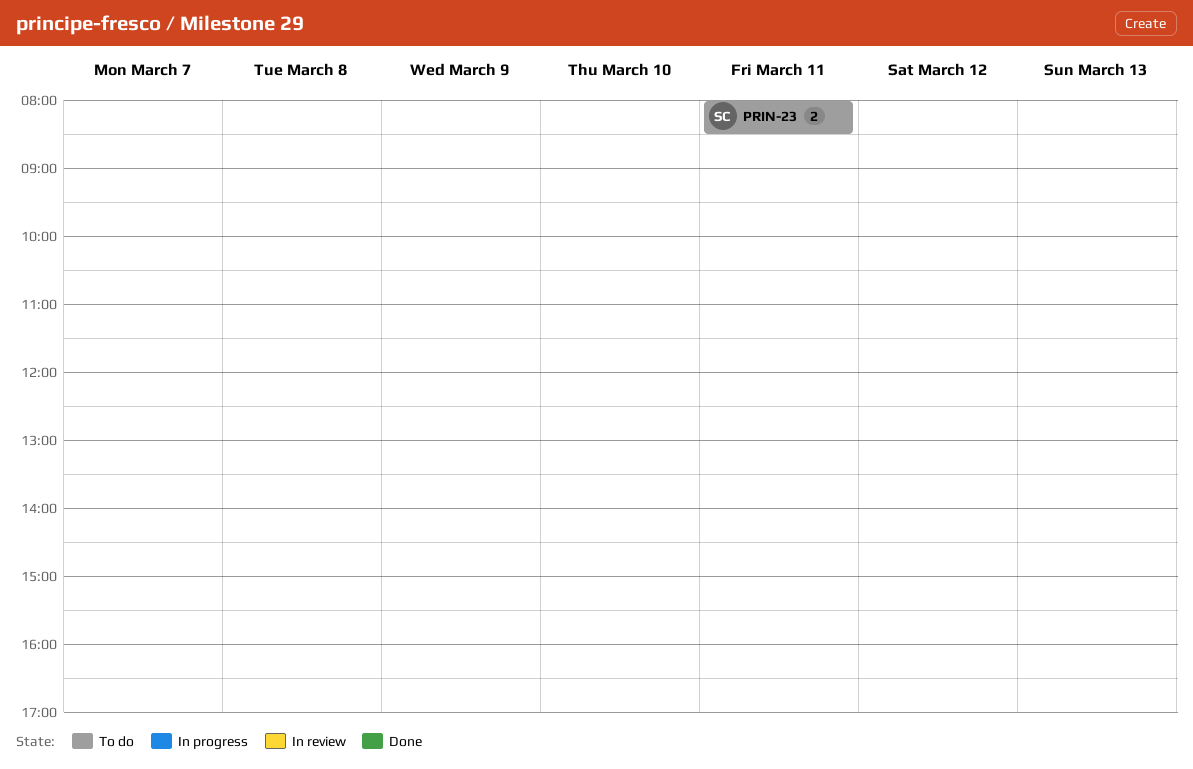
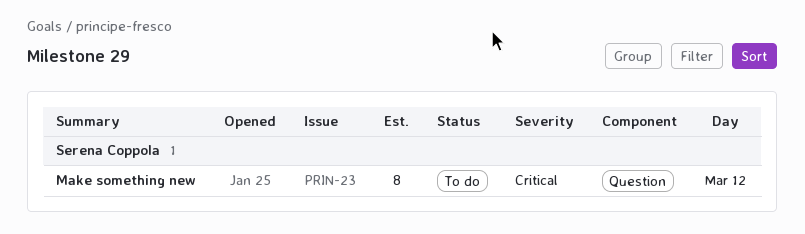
PRIN-23, estimate: 2 -> 8
PRIN-23, day: Mar 11 -> Mar 12

